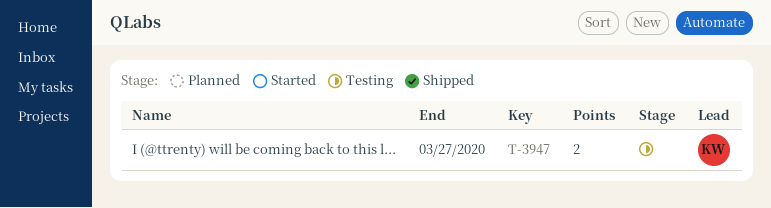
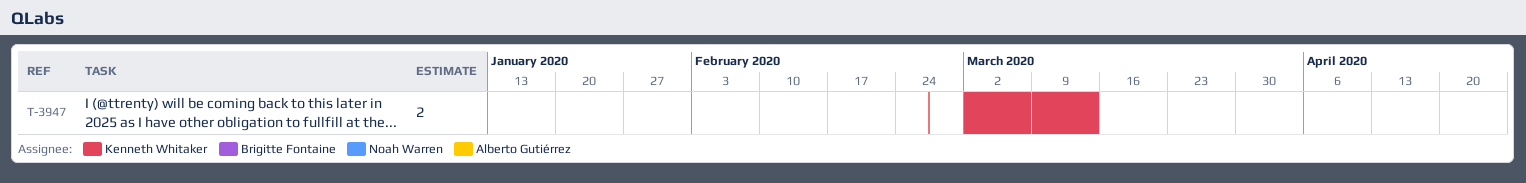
T-3947, due: Mar 27 -> Mar 13

